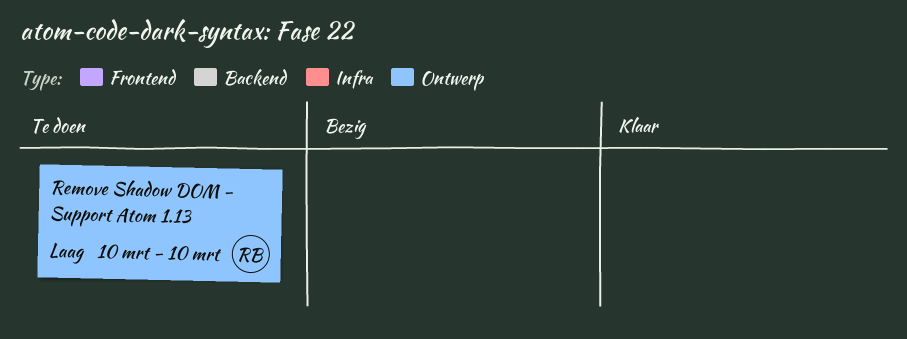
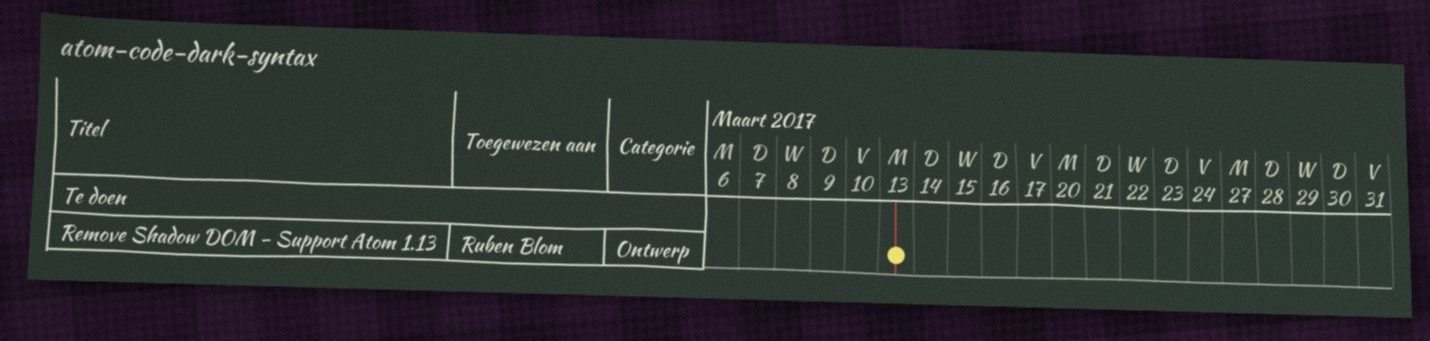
Remove Shadow DOM - Support Atom 1.13, start: Mar 10 -> Mar 13
Remove Shadow DOM - Support Atom 1.13, due: Mar 10 -> Mar 13

